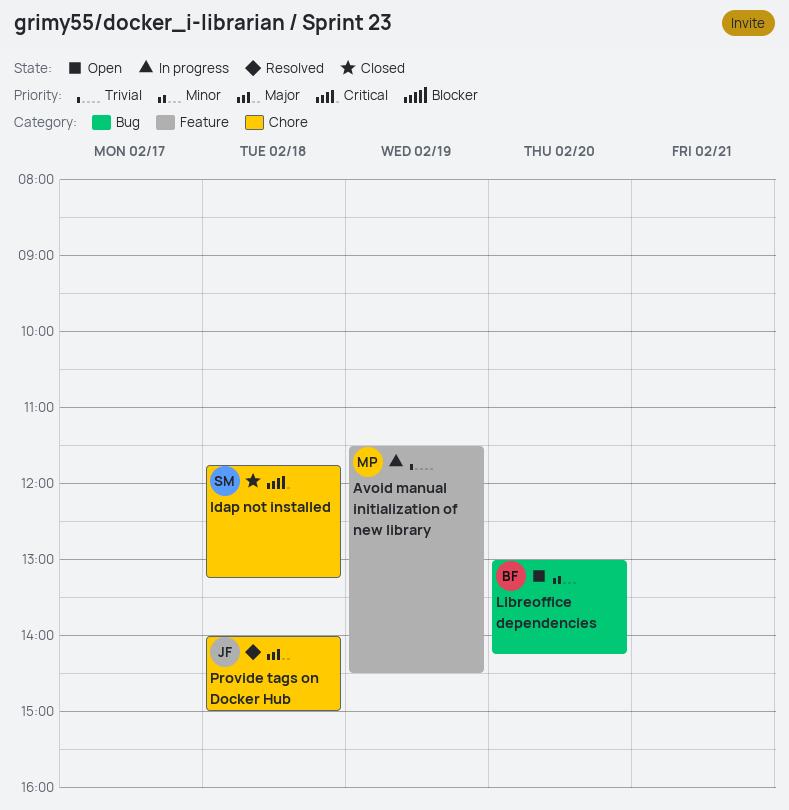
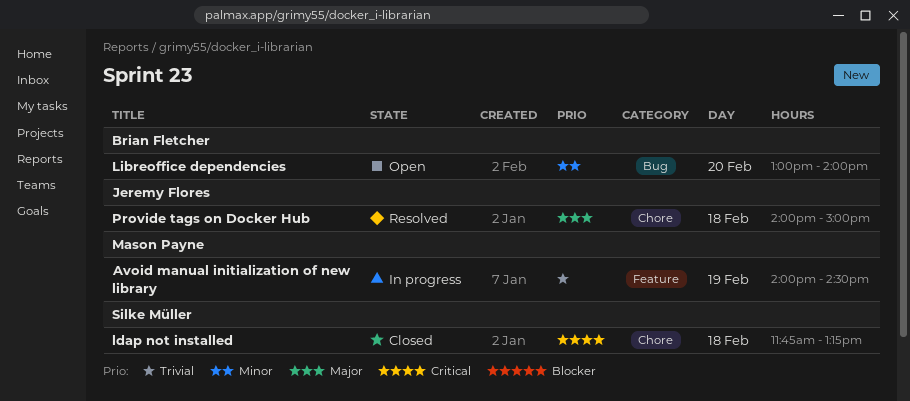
Avoid manual initialization of new library, begins: 11:30 -> 14:00
Libreoffice dependencies, ends: 14:15 -> 14:00

